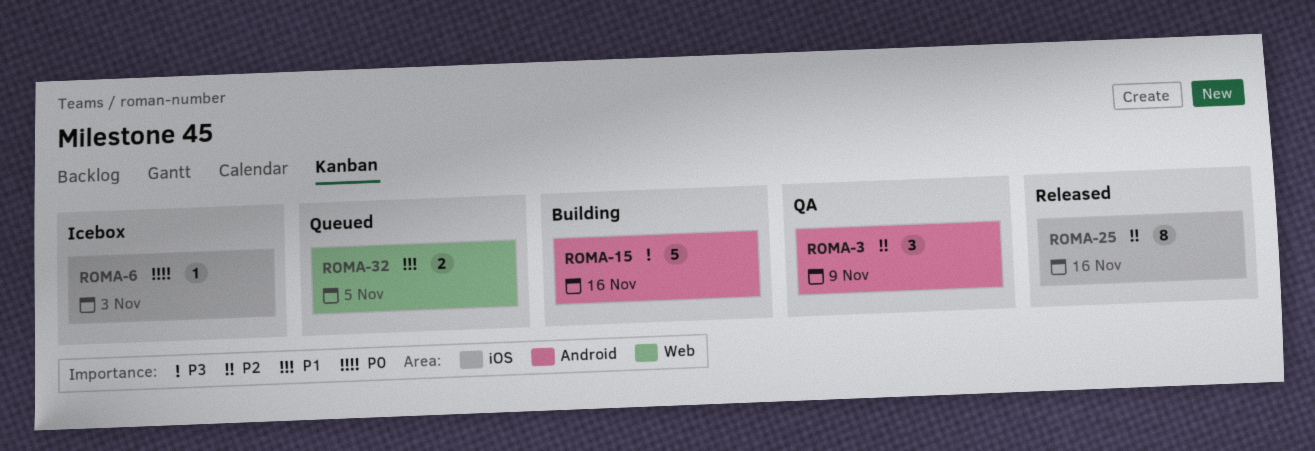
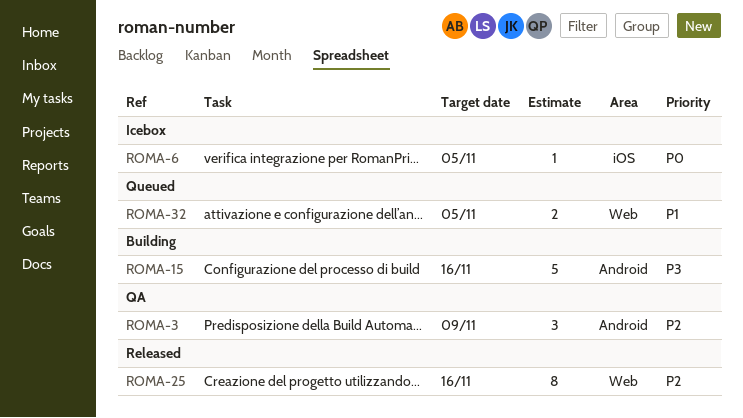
ROMA-6, due: Nov 3 -> Nov 5
ROMA-25, label: iOS -> Web

